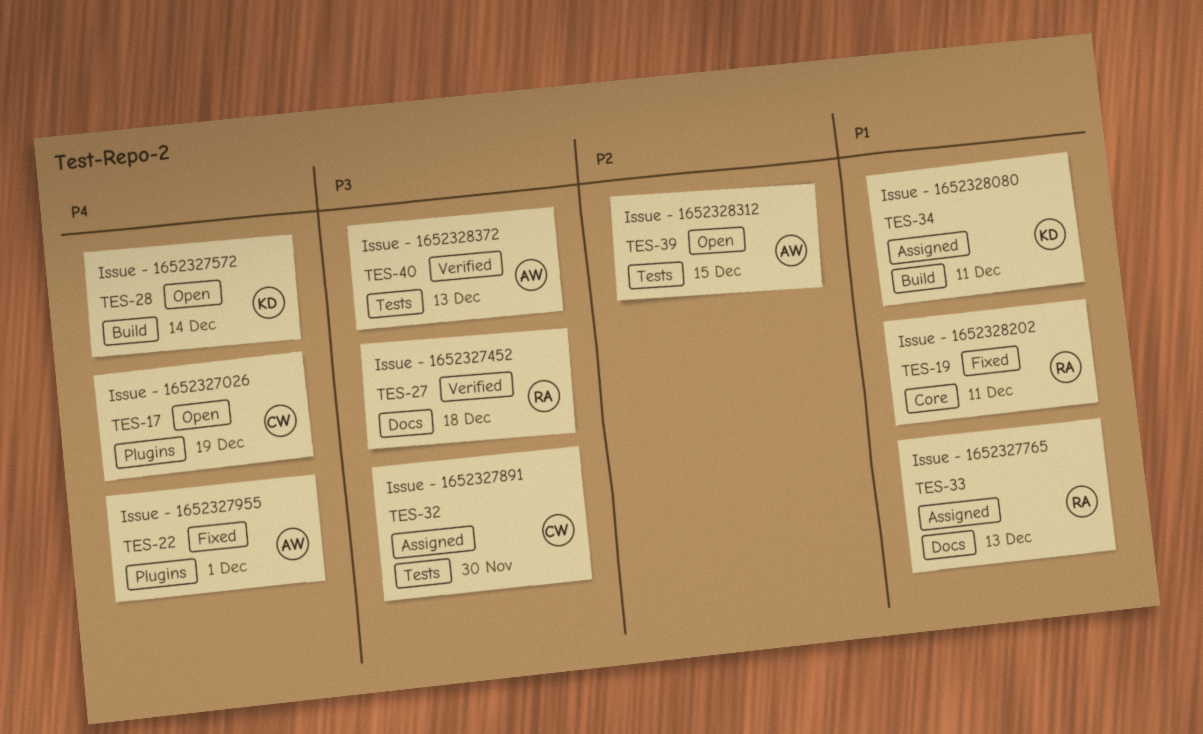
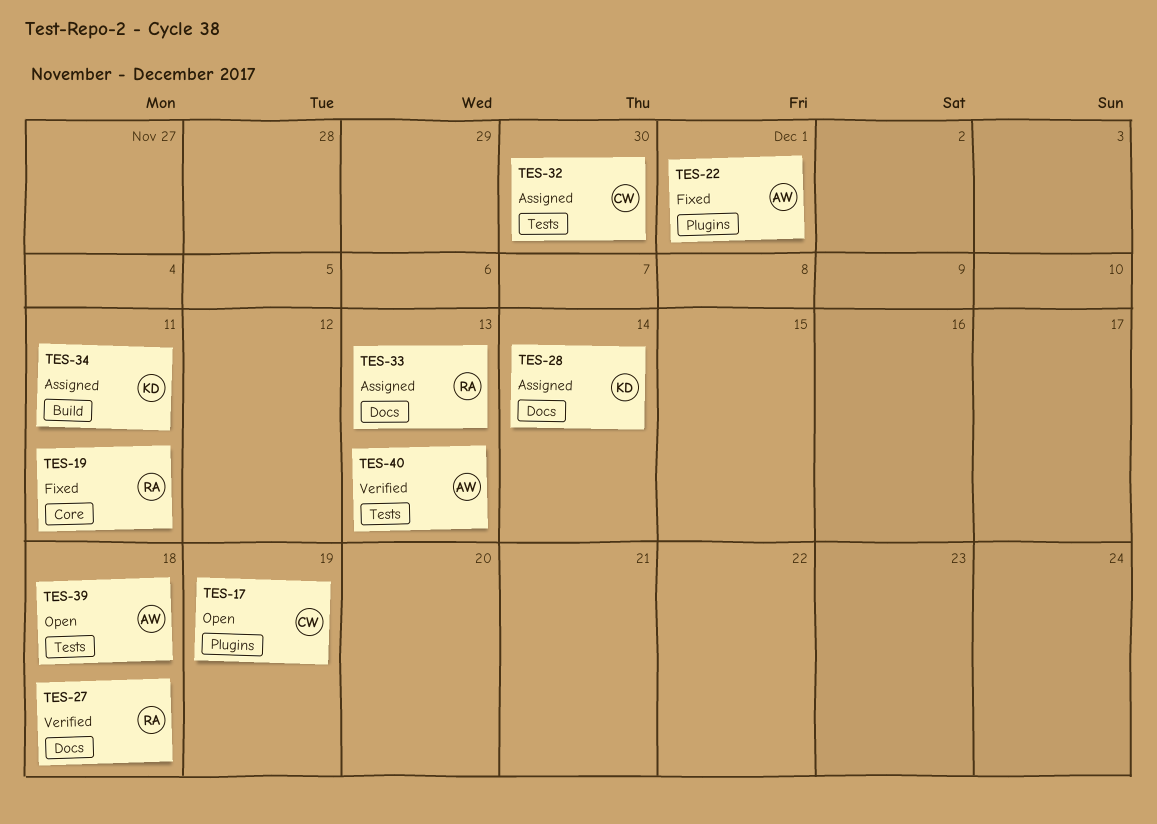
TES-28, status: Open -> Assigned
TES-28, label: Build -> Docs
TES-39, due: Dec 15 -> Dec 18

